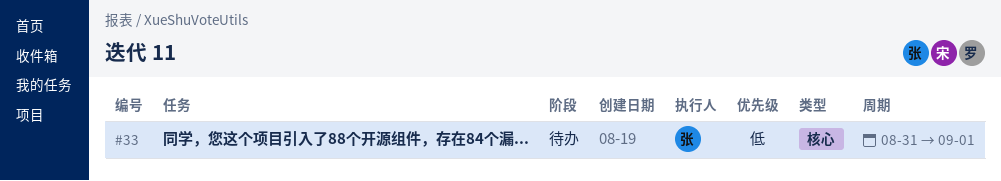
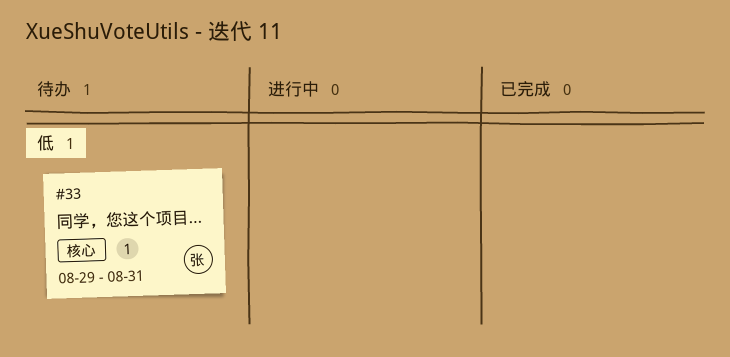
#33, start: Aug 31 -> Aug 29
#33, due: Sep 1 -> Aug 31

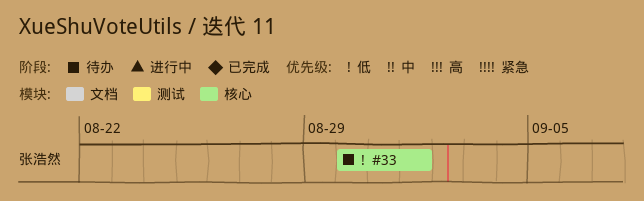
#33, start: Aug 29 -> Aug 30
#33, due: Aug 31 -> Sep 1

